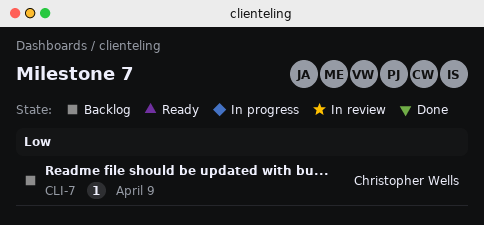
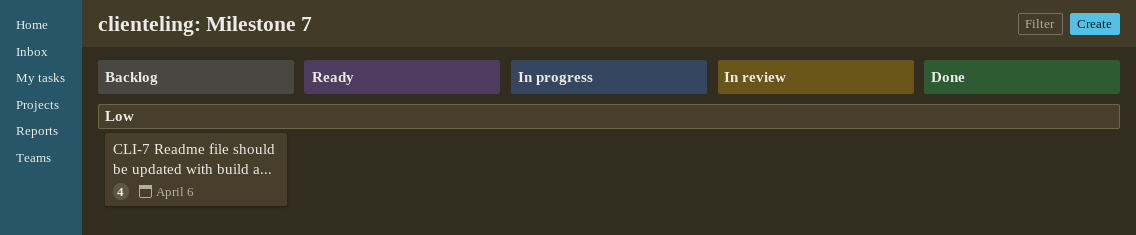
CLI-7, estimate: 1 -> 4
CLI-7, due: Apr 9 -> Apr 6

